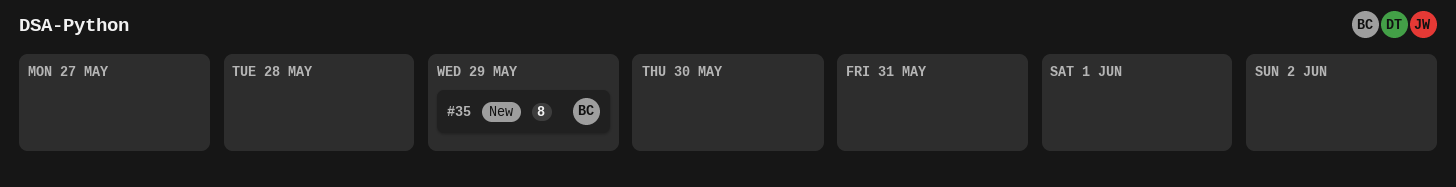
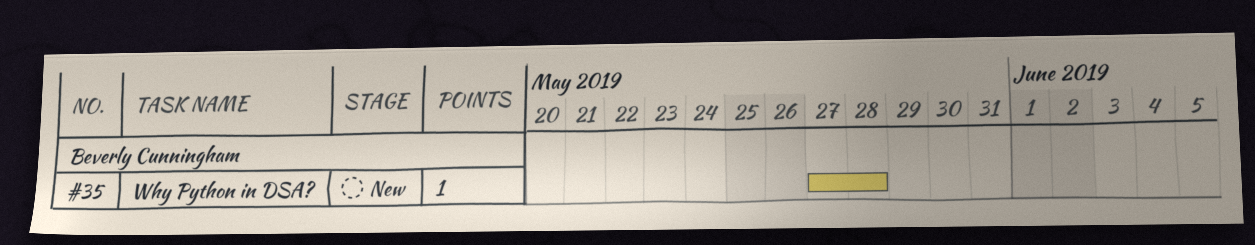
#35, estimate: 8 -> 1
#35, due: May 29 -> May 28

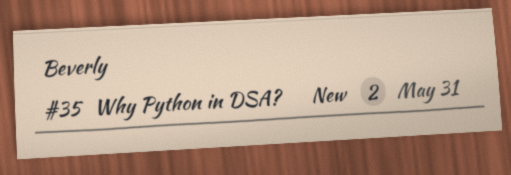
#35, estimate: 1 -> 2
#35, due: May 28 -> May 31

